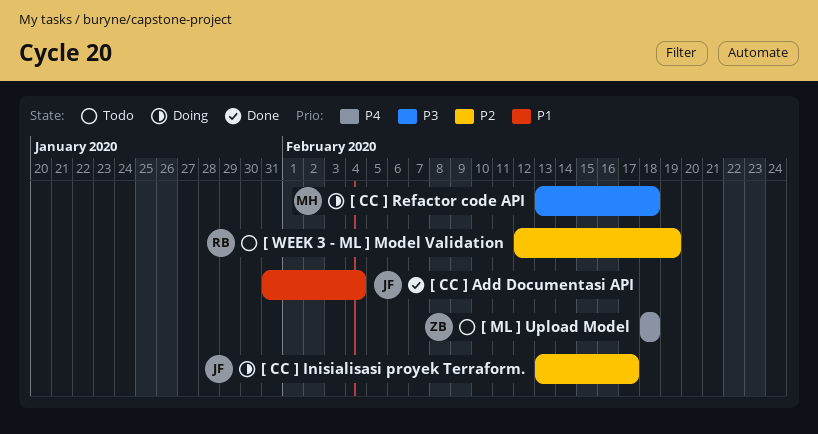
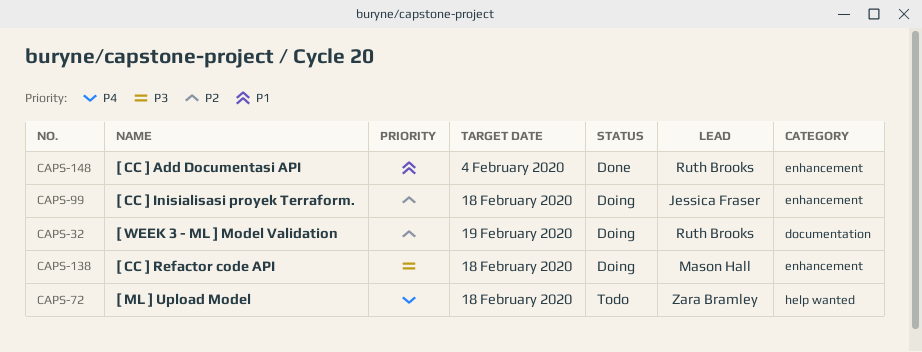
[ CC ] Add Documentasi API, owner: Jessica Fraser -> Ruth Brooks
[ CC ] Inisialisasi proyek Terraform., due: Feb 17 -> Feb 18
[ WEEK 3 - ML ] Model Validation, status: Todo -> Doing

